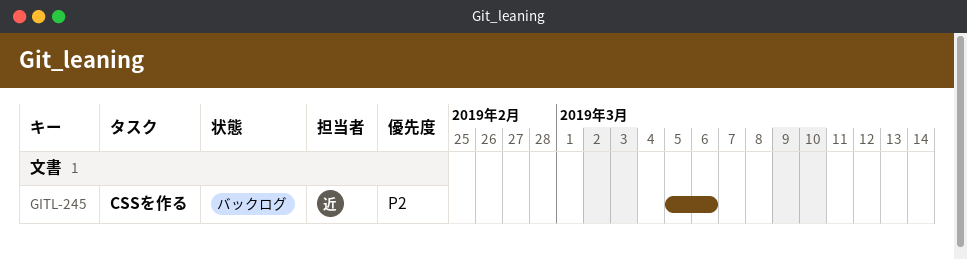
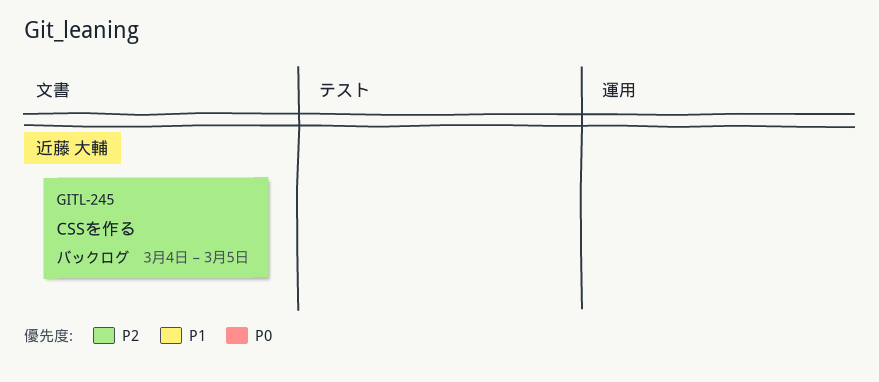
GITL-245, start: Mar 5 -> Mar 4
GITL-245, due: Mar 6 -> Mar 5

